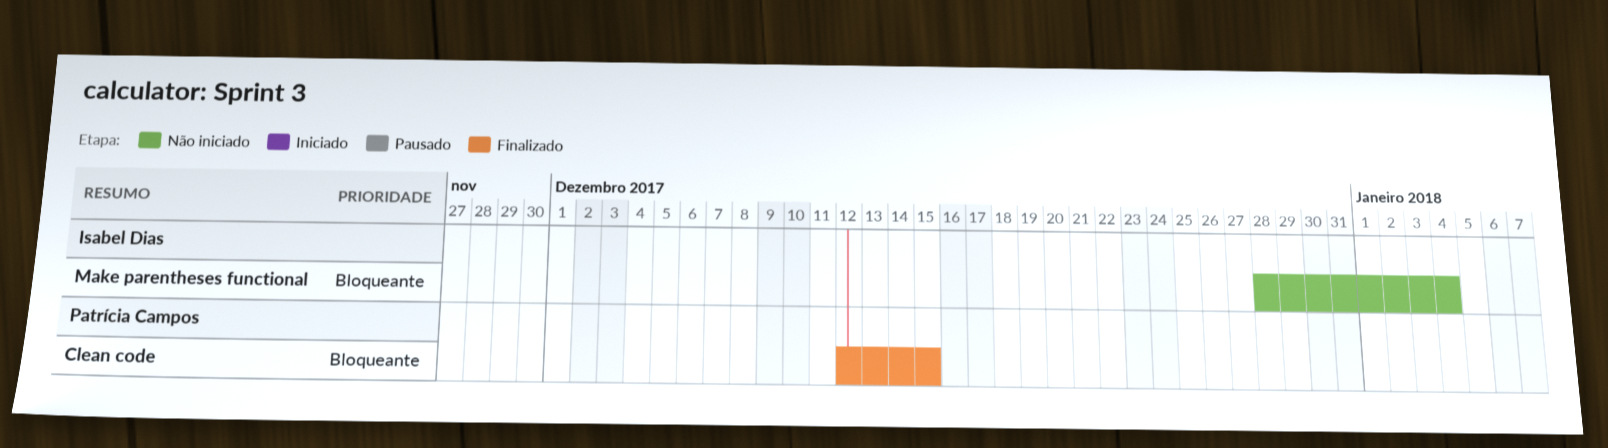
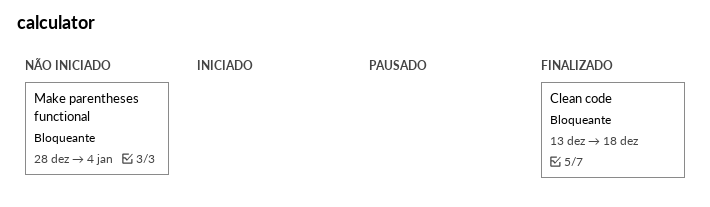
Clean code, start: Dec 12 -> Dec 13
Clean code, due: Dec 15 -> Dec 18

